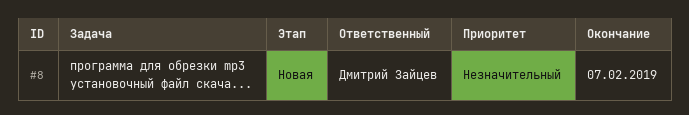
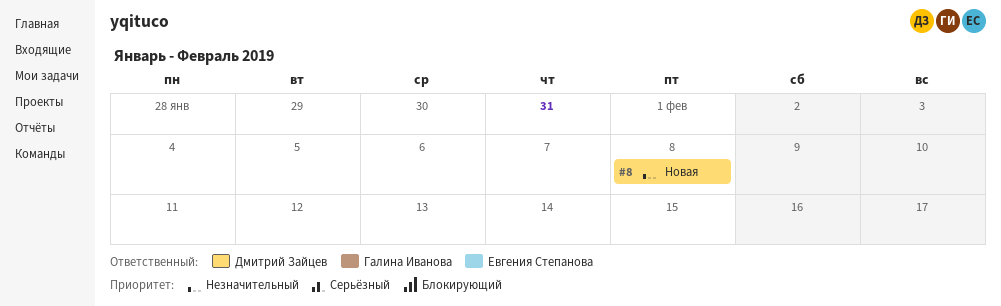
#8, due: Feb 7 -> Feb 8

